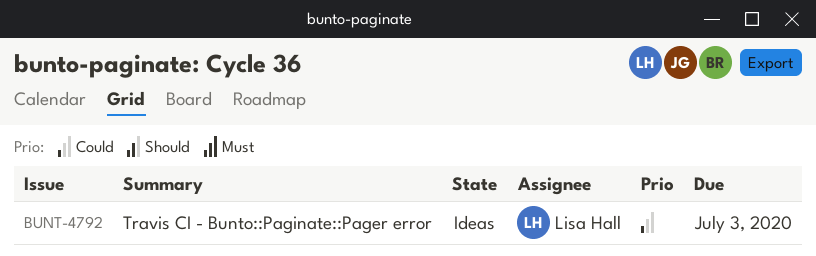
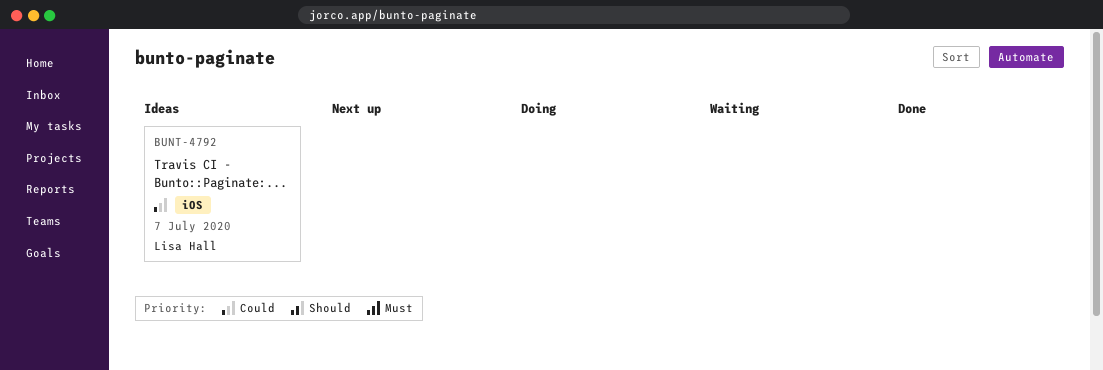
BUNT-4792, due: Jul 3 -> Jul 7

